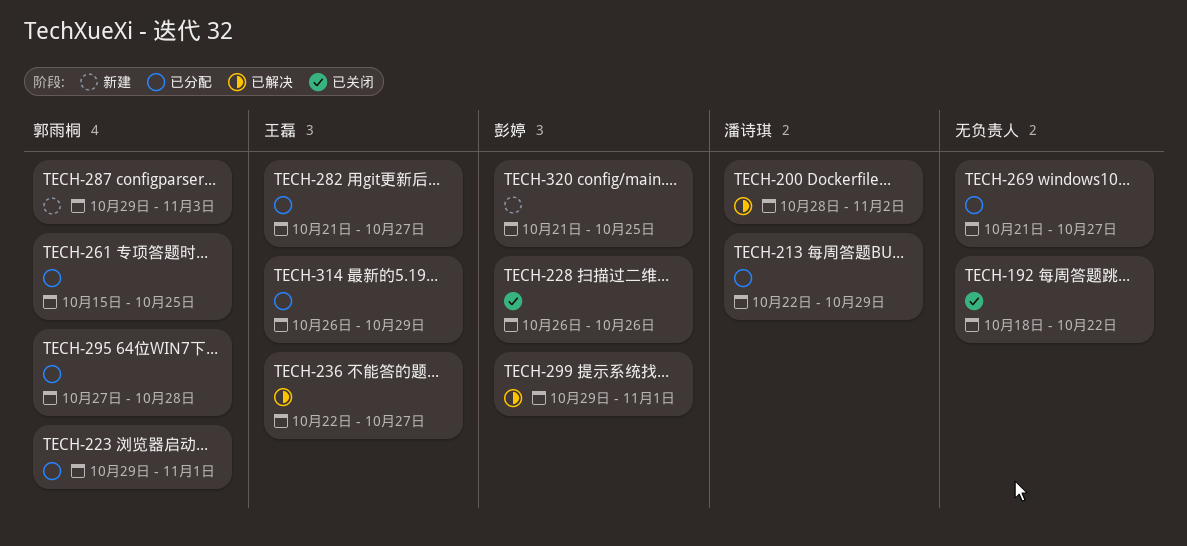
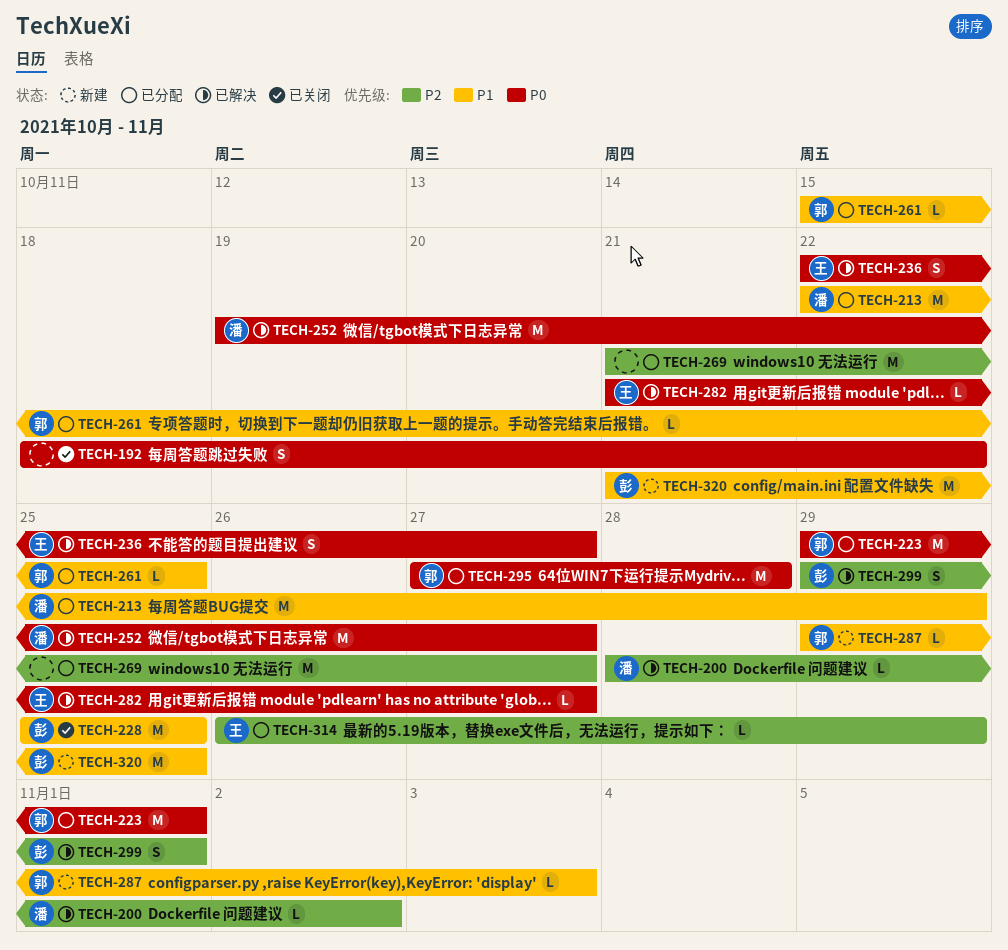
TECH-228, start: Oct 26 -> Oct 25
TECH-228, due: Oct 26 -> Oct 25
TECH-252: none -> present
TECH-282, status: 已分配 -> 已解决

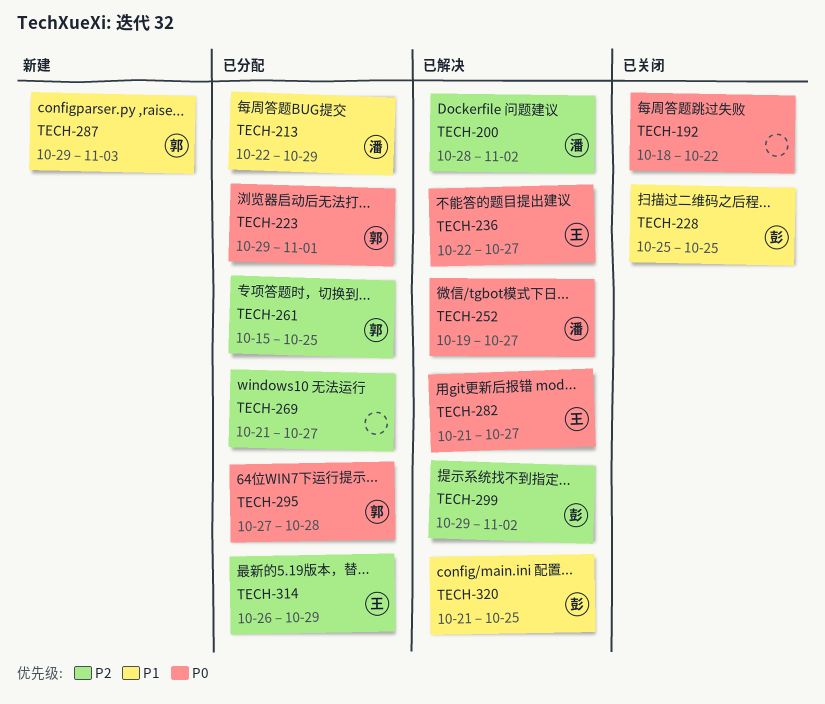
TECH-261, priority: P1 -> P2
TECH-299, due: Nov 1 -> Nov 2
TECH-320, status: 新建 -> 已解决

